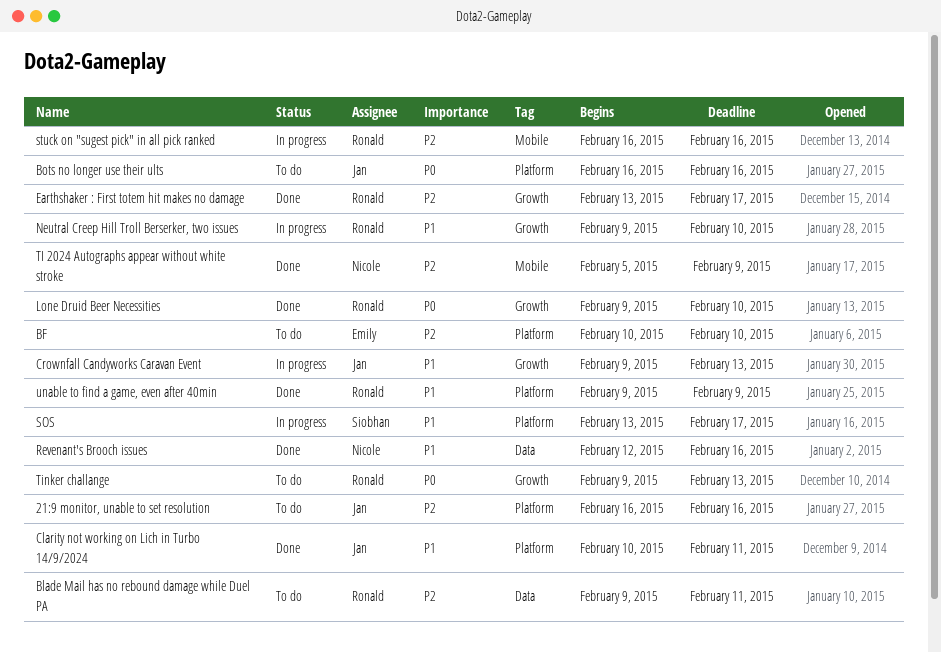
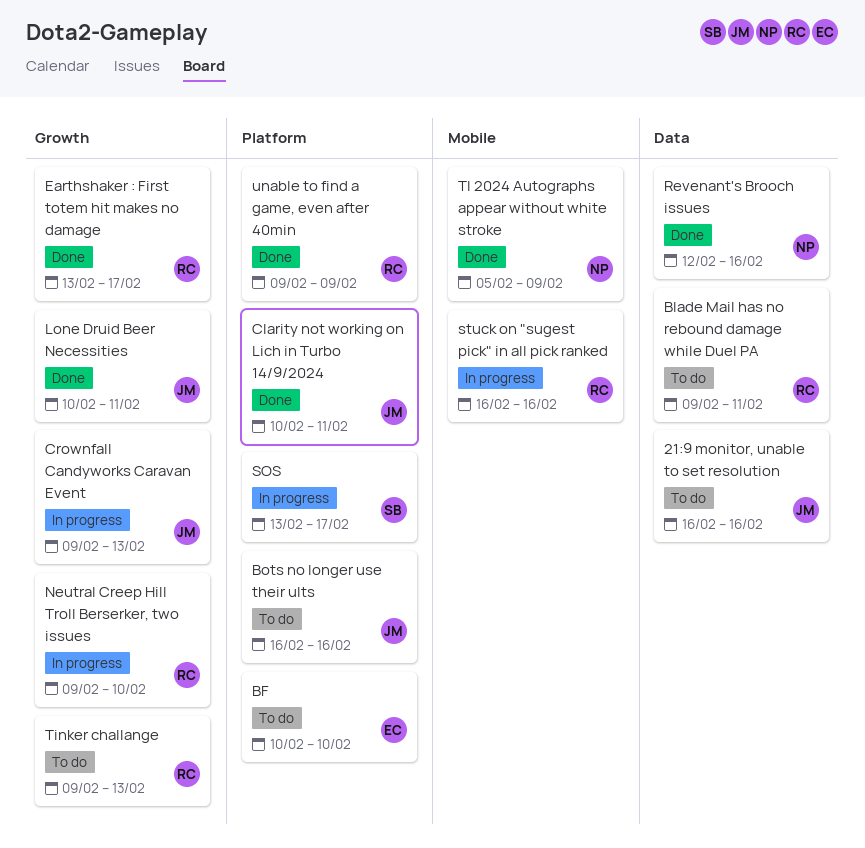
21:9 monitor, unable to set resolution, label: Platform -> Data
Lone Druid Beer Necessities, owner: Ronald -> Jan
Lone Druid Beer Necessities, start: Feb 9 -> Feb 10
Lone Druid Beer Necessities, due: Feb 10 -> Feb 11

